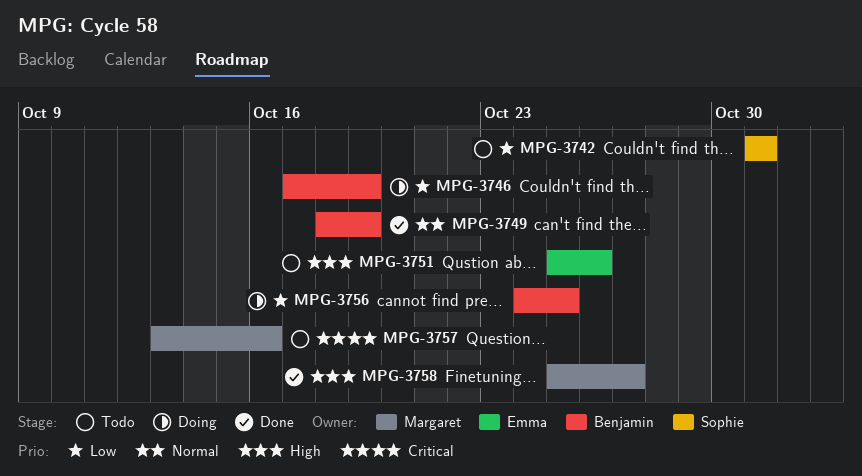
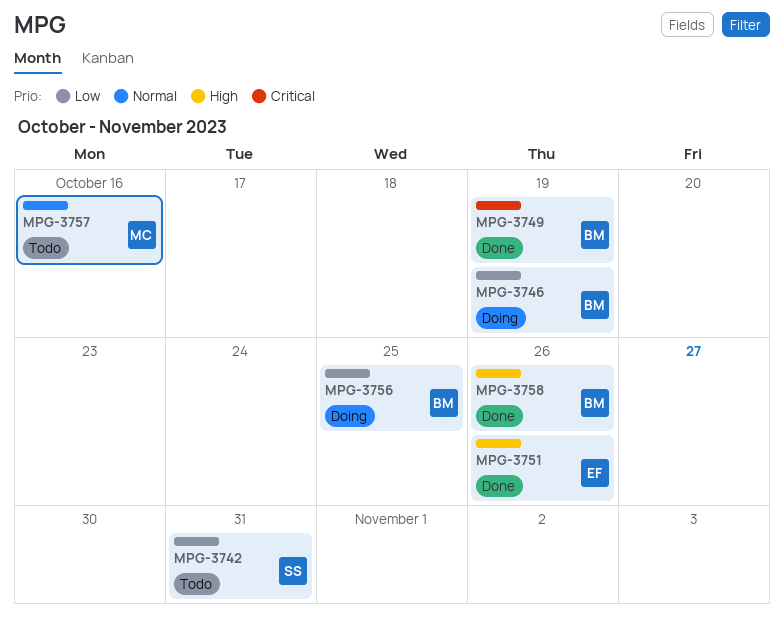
MPG-3749, priority: Normal -> Critical
MPG-3751, status: Todo -> Done
MPG-3757, priority: Critical -> Normal
MPG-3758, owner: Margaret -> Benjamin
MPG-3758, due: Oct 27 -> Oct 26

